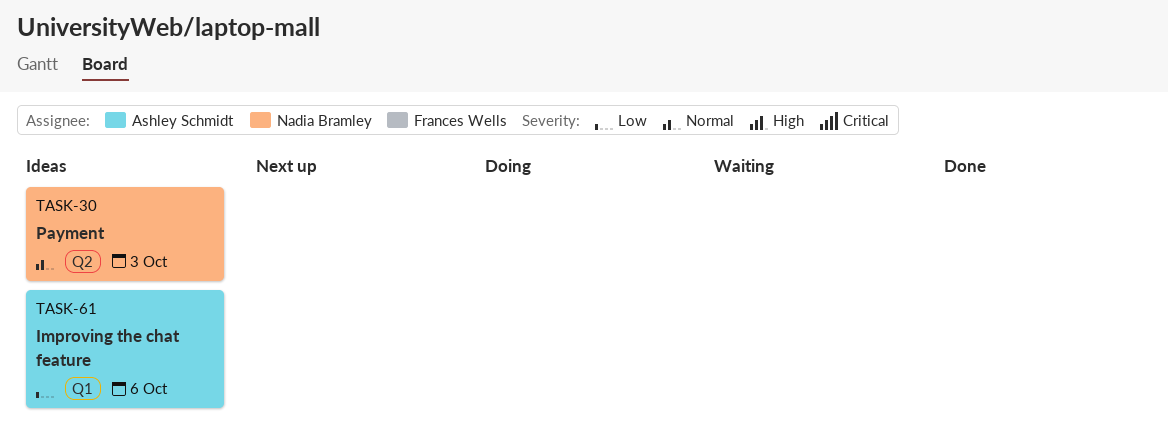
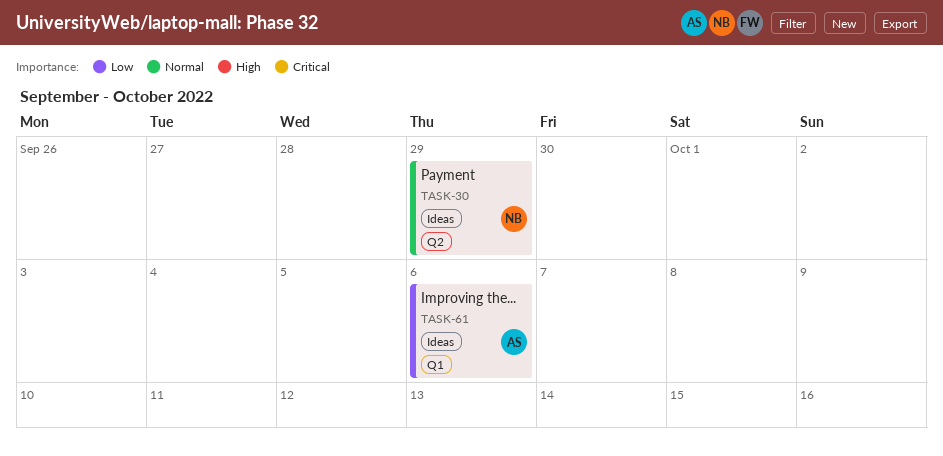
TASK-30, due: Oct 3 -> Sep 29

